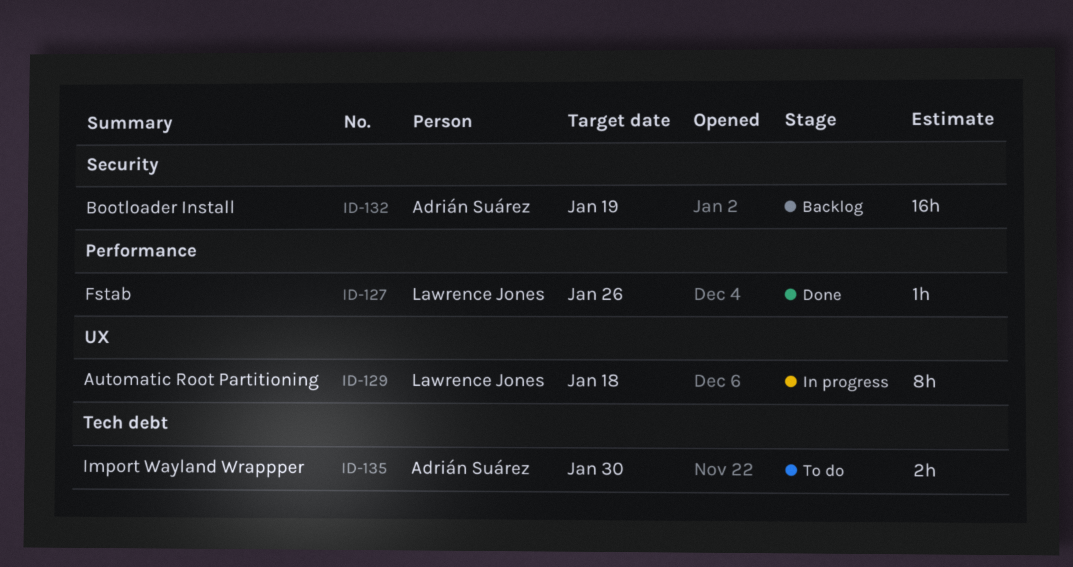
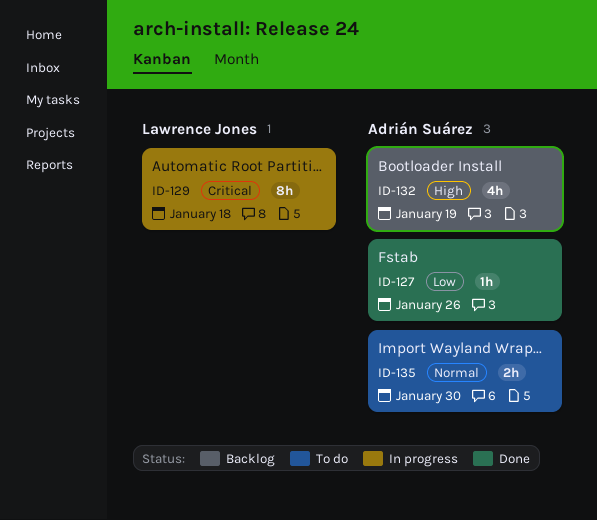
ID-127, owner: Lawrence Jones -> Adrián Suárez
ID-132, estimate: 16h -> 4h

